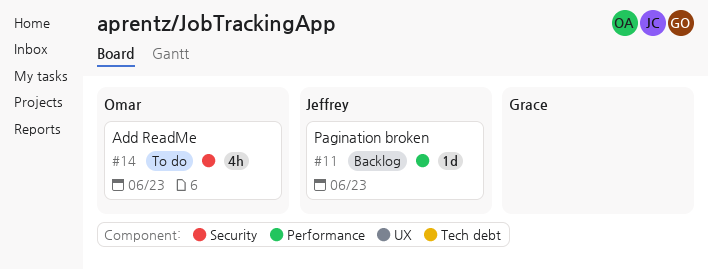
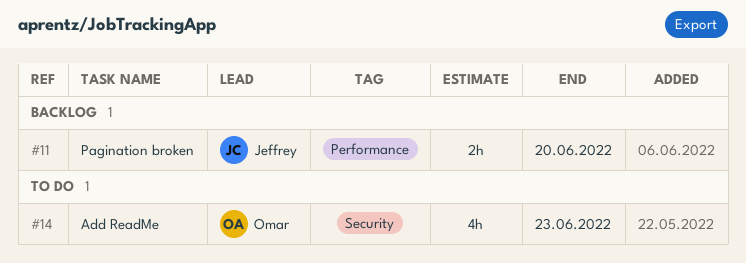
#11, estimate: 1d -> 2h
#11, due: Jun 23 -> Jun 20

